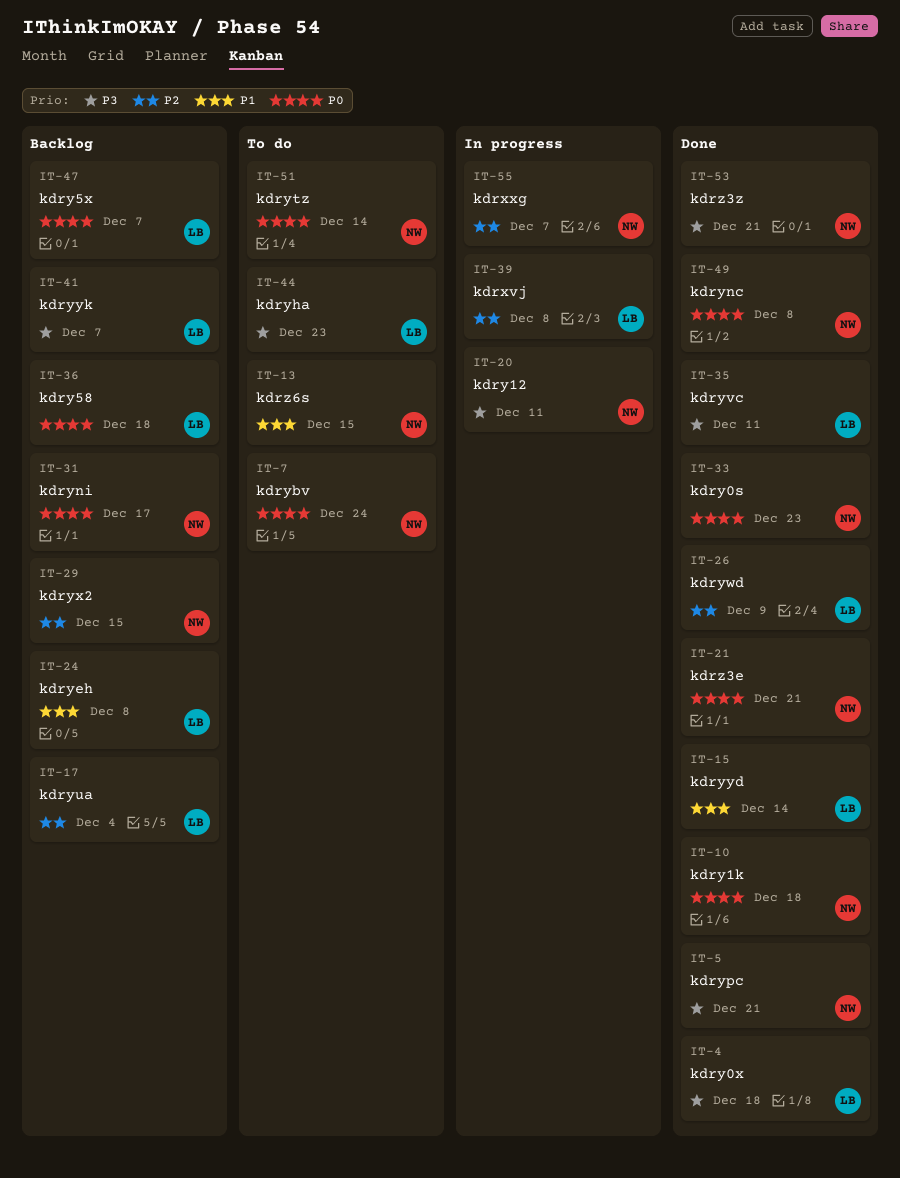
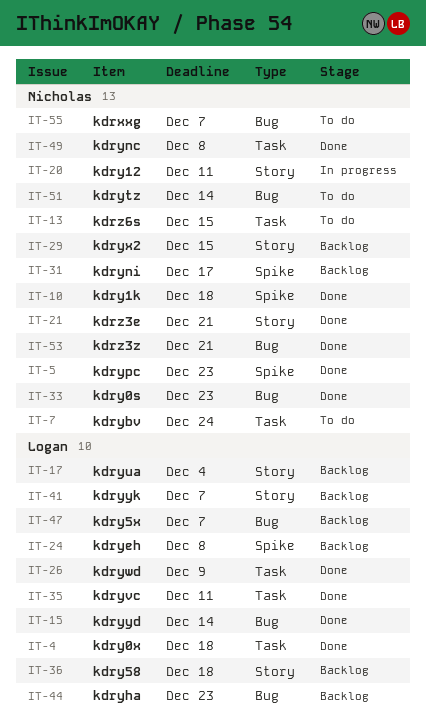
IT-5, due: Dec 21 -> Dec 23
IT-39: present -> none
IT-44, status: To do -> Backlog
IT-55, status: In progress -> To do

